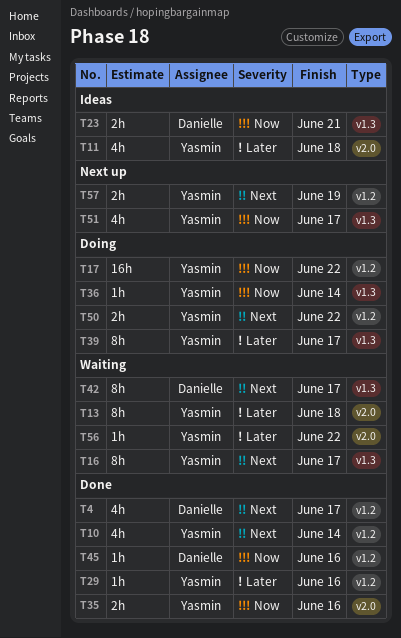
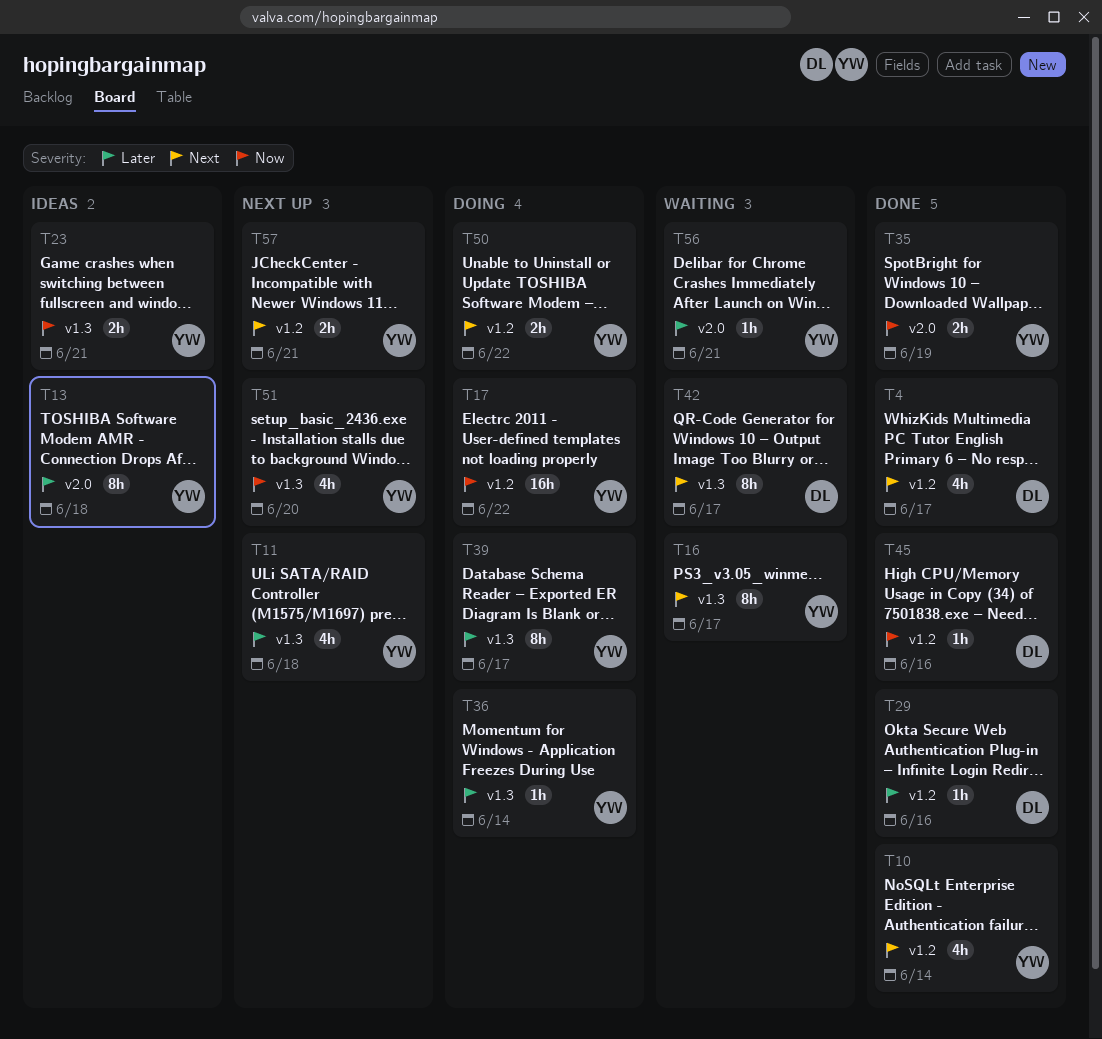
T11, status: Ideas -> Next up
T11, label: v2.0 -> v1.3
T13, status: Waiting -> Ideas
T23, owner: Danielle -> Yasmin
T29, owner: Yasmin -> Danielle
T35, due: Jun 16 -> Jun 19
T36, priority: Now -> Later
T51, due: Jun 17 -> Jun 20
T56, due: Jun 22 -> Jun 21
T57, due: Jun 19 -> Jun 21

